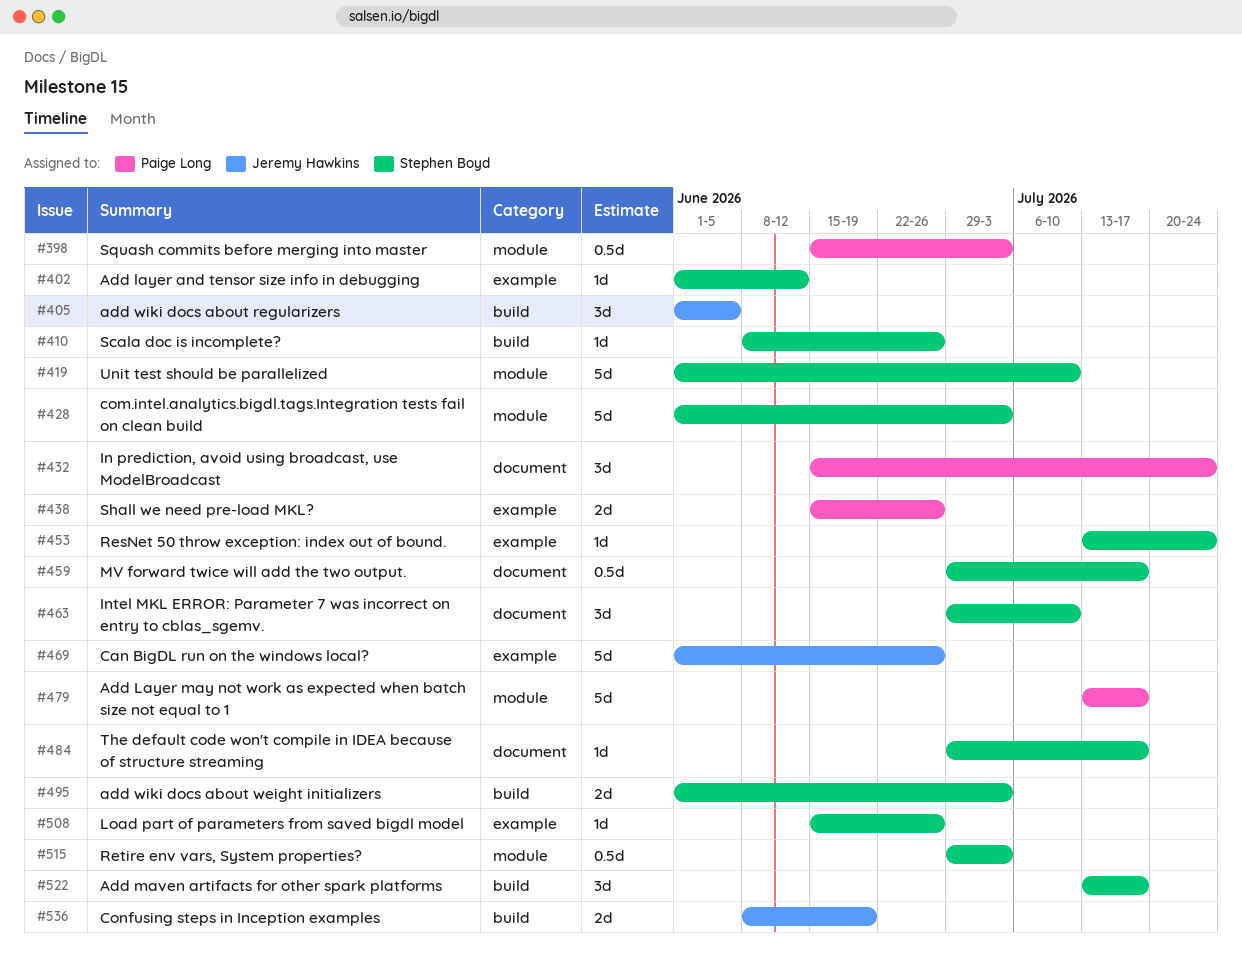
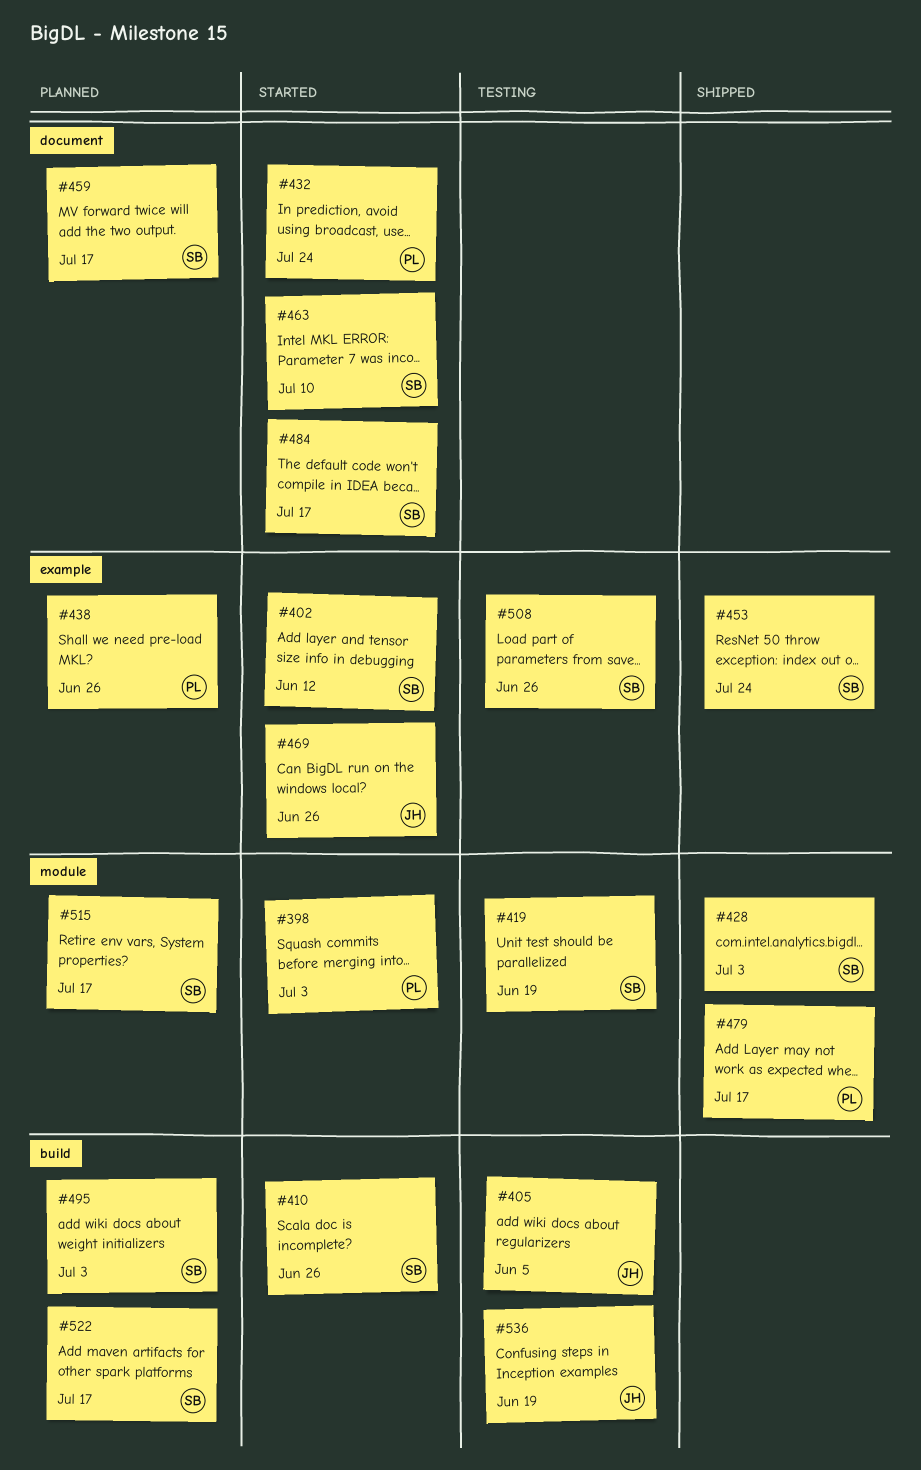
#419, due: Jul 10 -> Jun 19
#515, due: Jul 3 -> Jul 17

